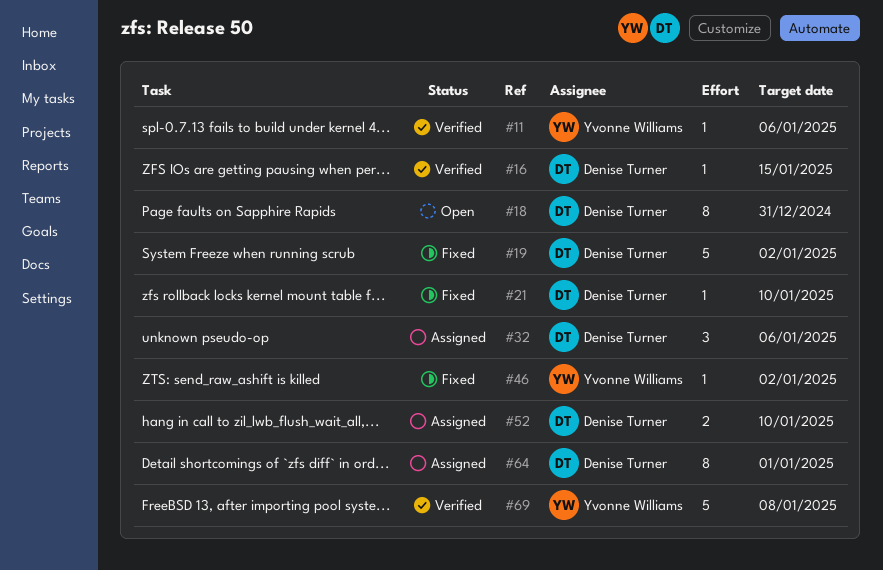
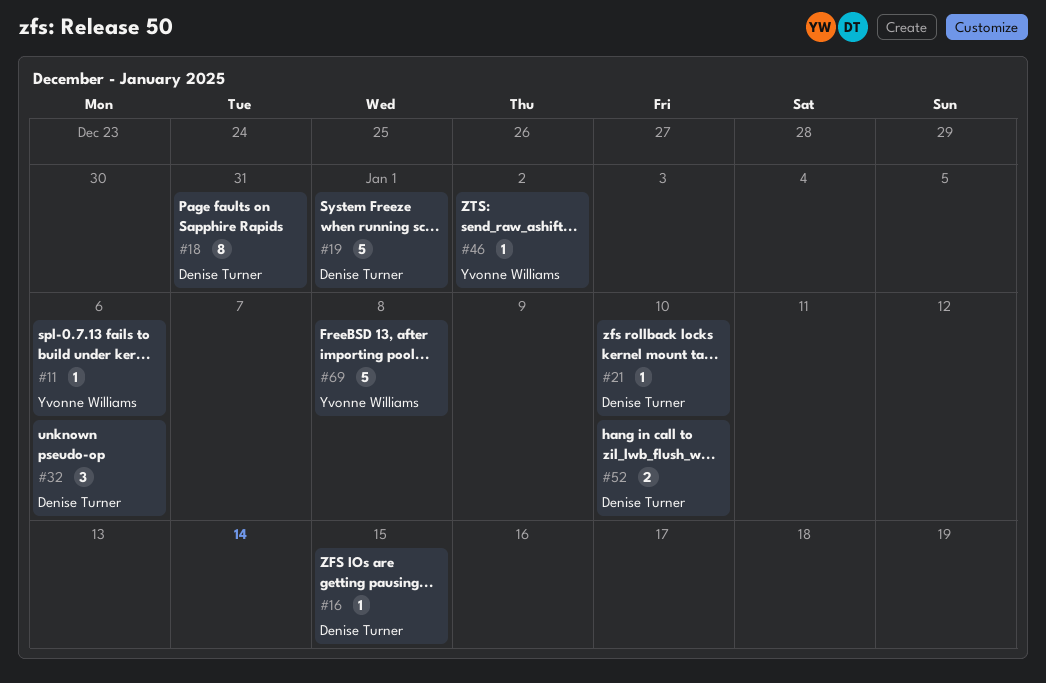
#19, due: Jan 2 -> Jan 1
#64: present -> none

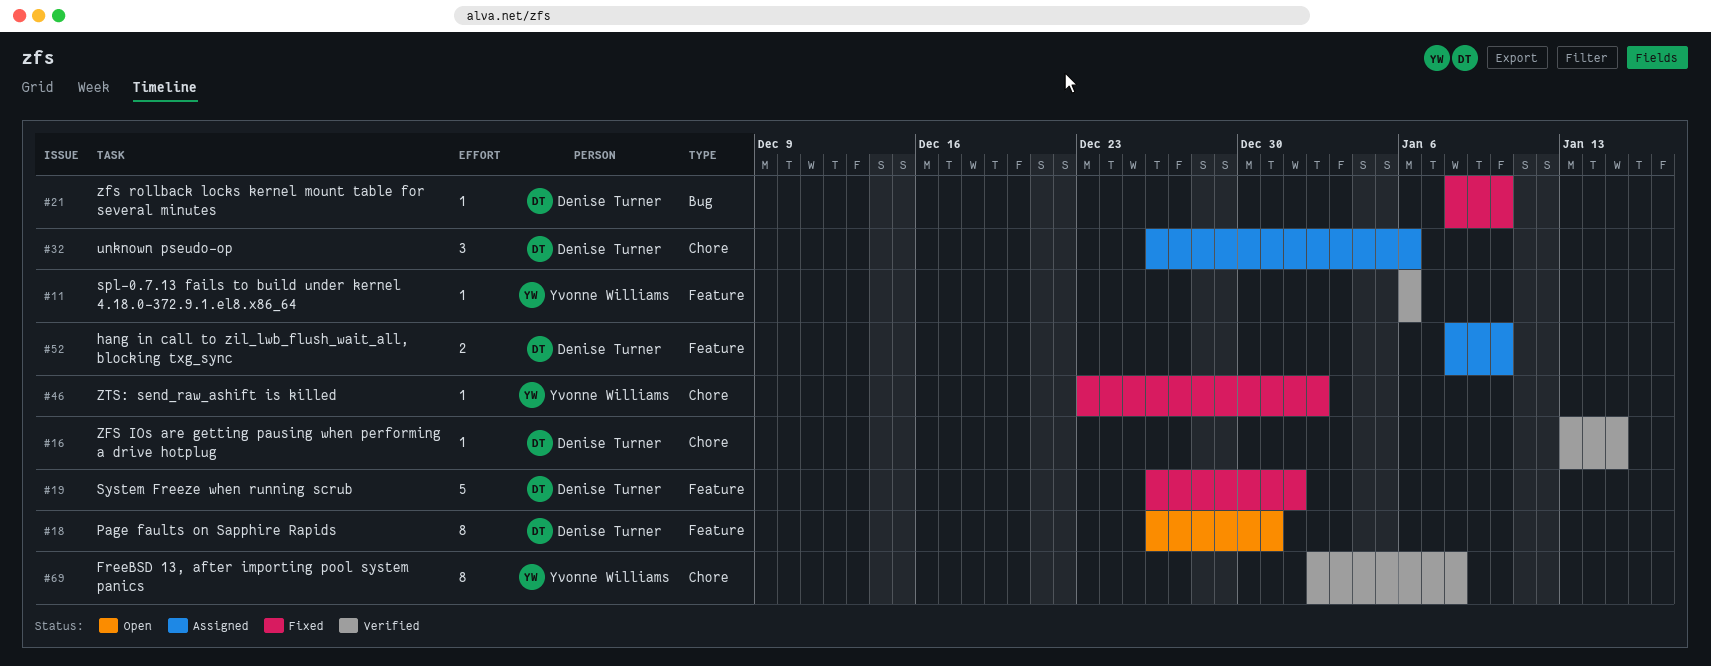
#69, estimate: 5 -> 8

